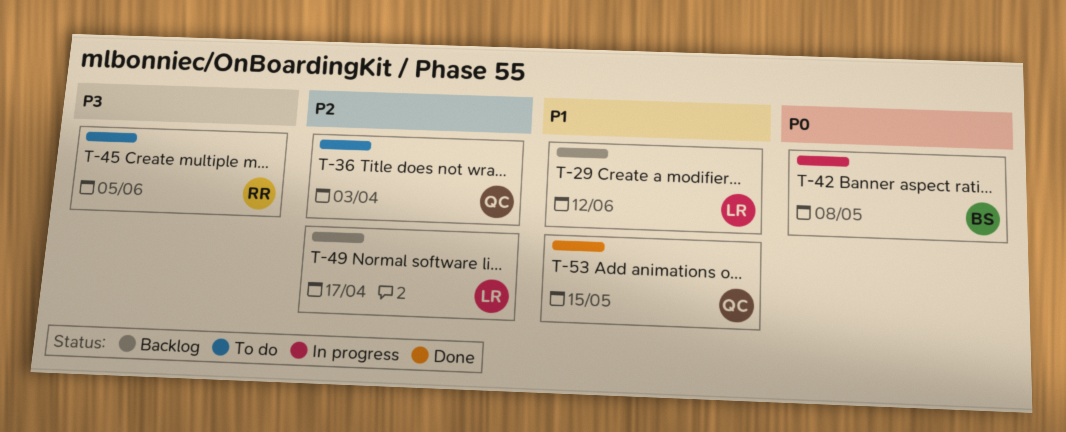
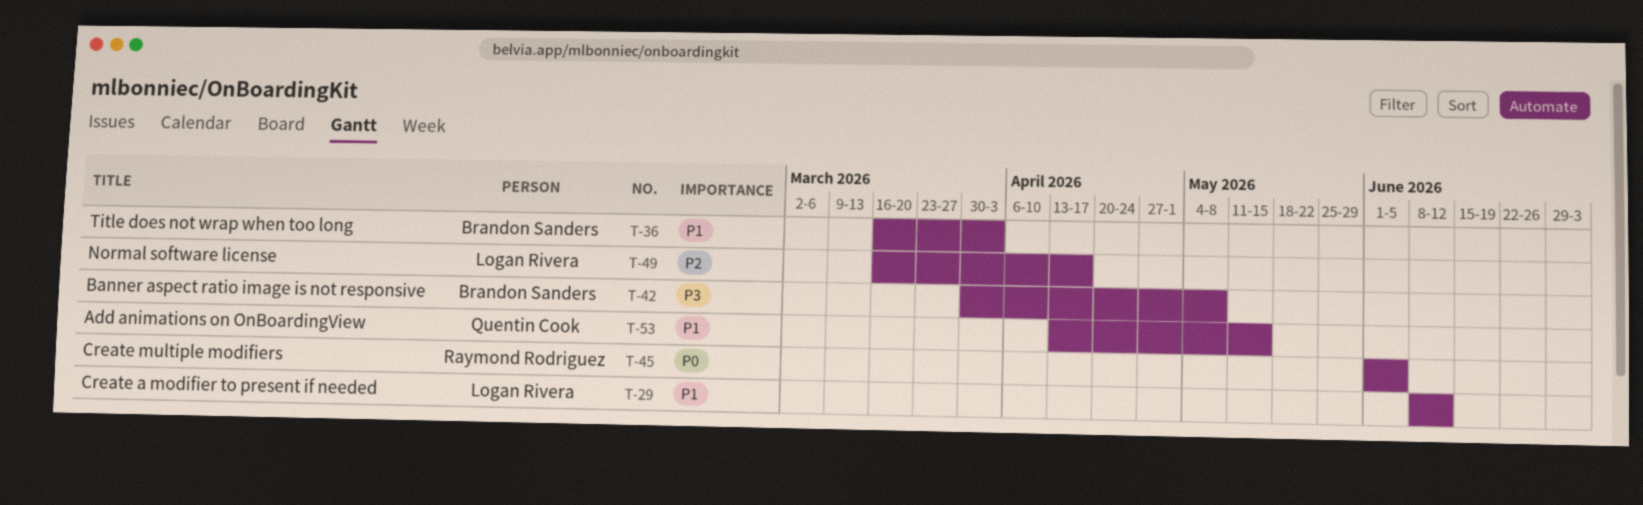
T-36, owner: Quentin Cook -> Brandon Sanders
T-36, priority: P2 -> P1
T-42, priority: P0 -> P3
T-45, priority: P3 -> P0

